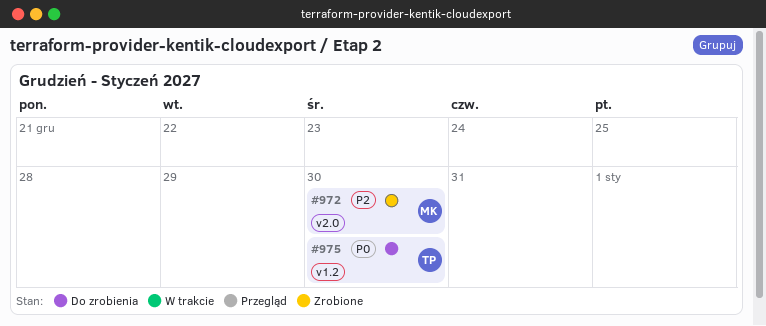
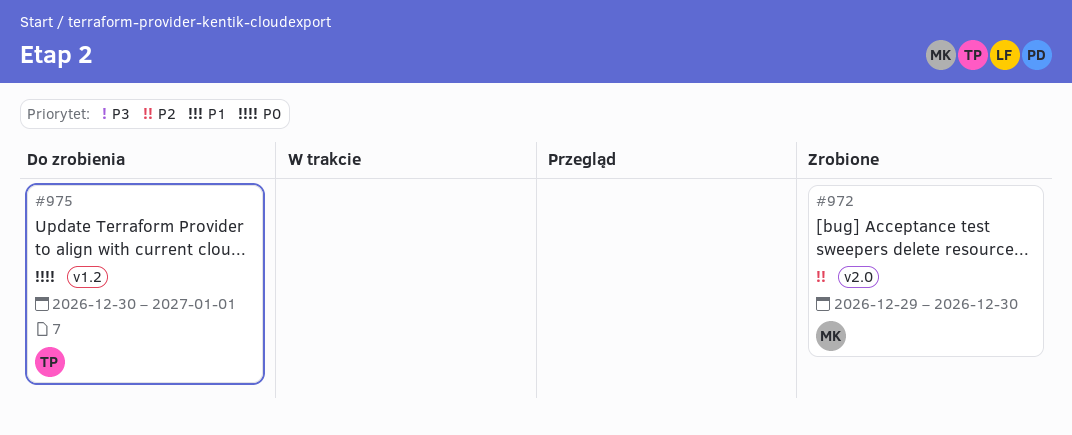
#975, due: Dec 30 -> Jan 1

